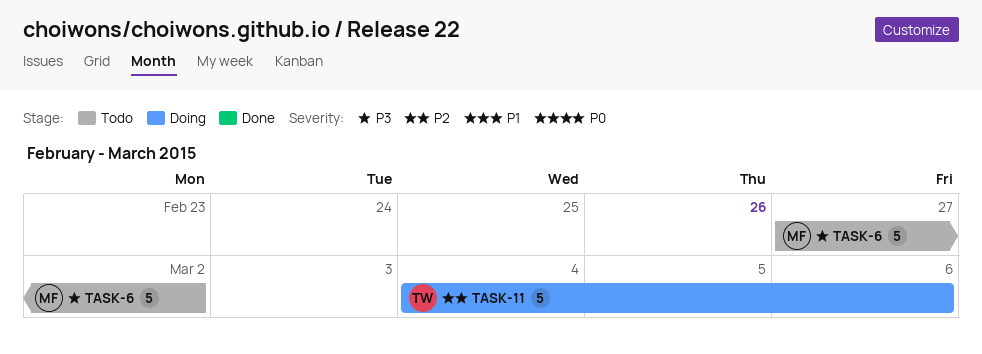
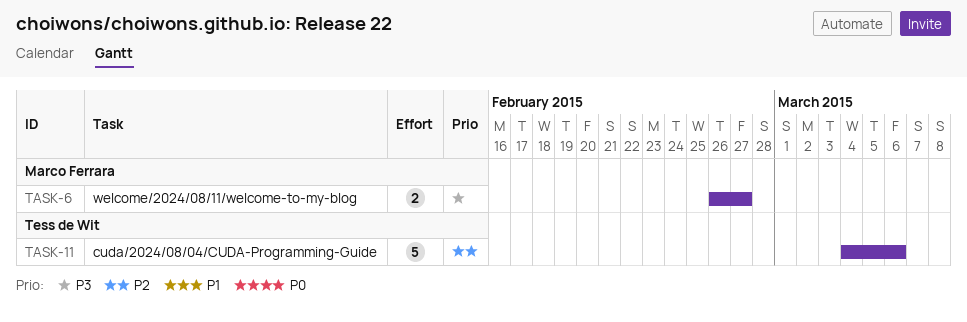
TASK-6, estimate: 5 -> 2
TASK-6, start: Feb 27 -> Feb 26
TASK-6, due: Mar 2 -> Feb 27

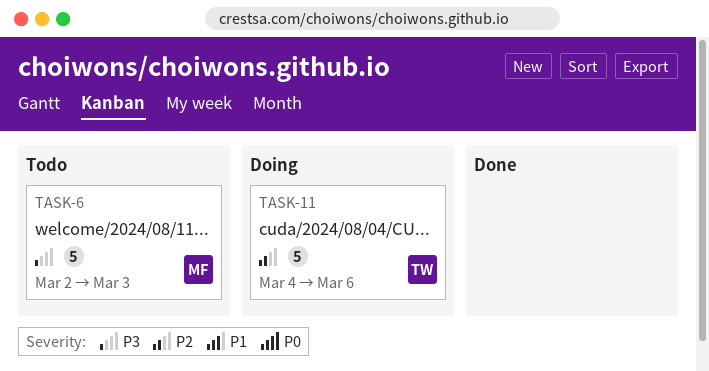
TASK-6, estimate: 2 -> 5
TASK-6, start: Feb 26 -> Mar 2
TASK-6, due: Feb 27 -> Mar 3

